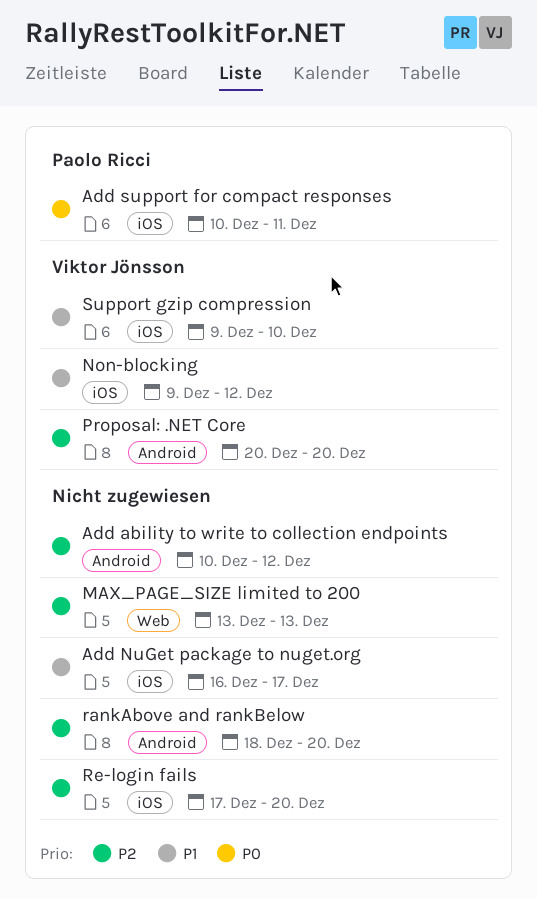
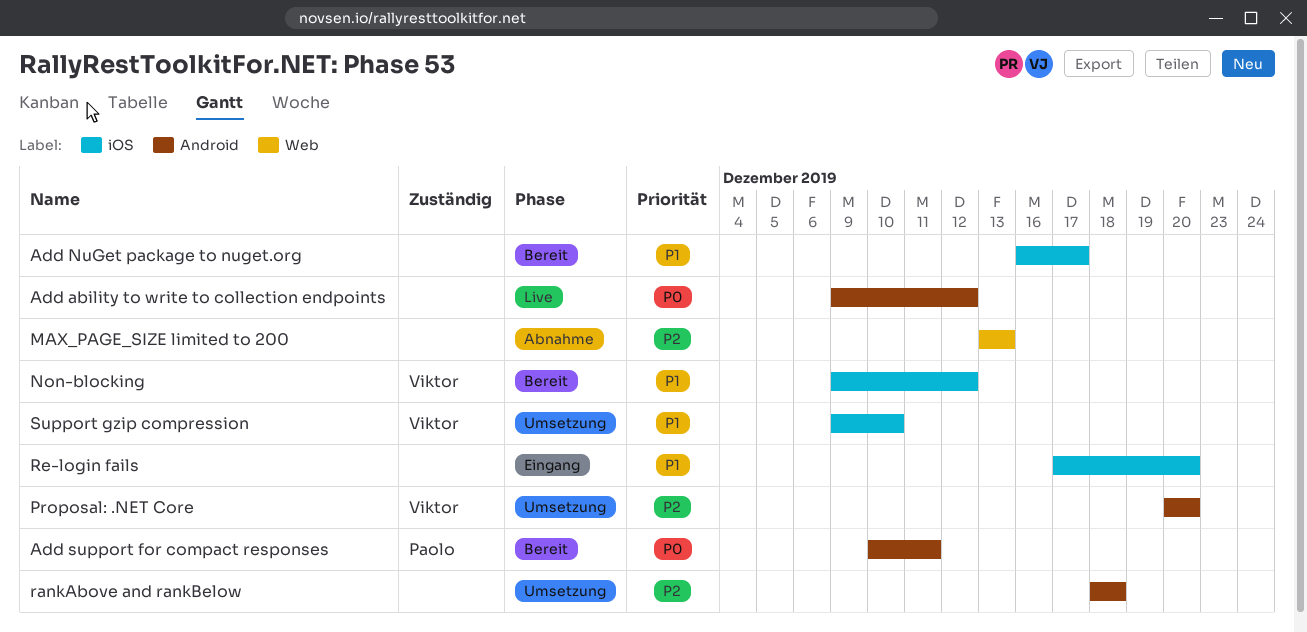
Add ability to write to collection endpoints, priority: P2 -> P0
Add ability to write to collection endpoints, start: Dec 10 -> Dec 9
Add support for compact responses, label: iOS -> Android
rankAbove and rankBelow, due: Dec 20 -> Dec 18
Re-login fails, priority: P2 -> P1

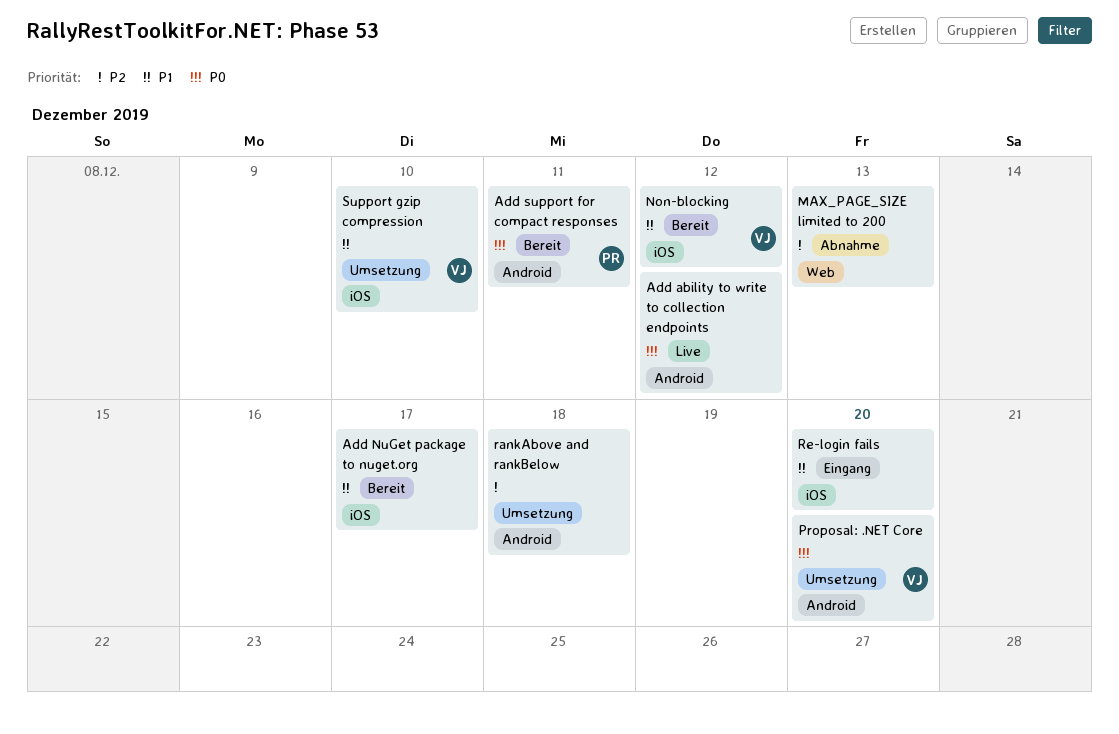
Proposal: .NET Core, priority: P2 -> P0

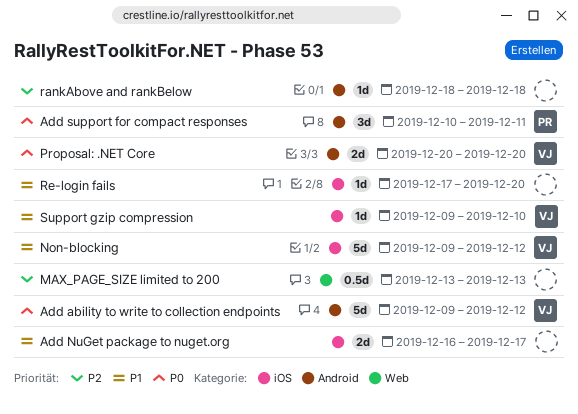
Add ability to write to collection endpoints, owner: none -> VJ

